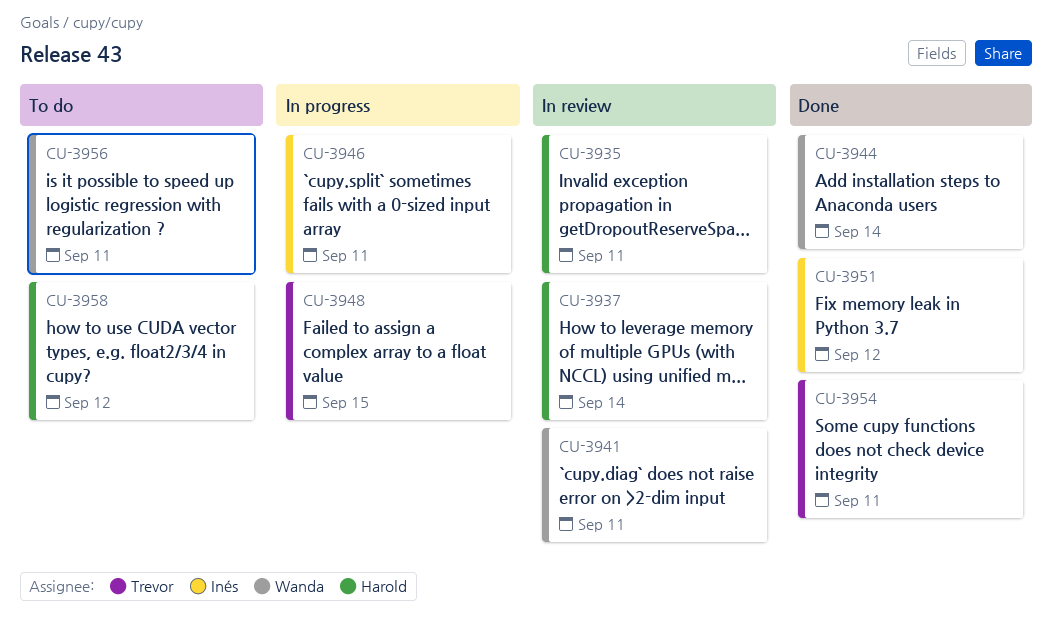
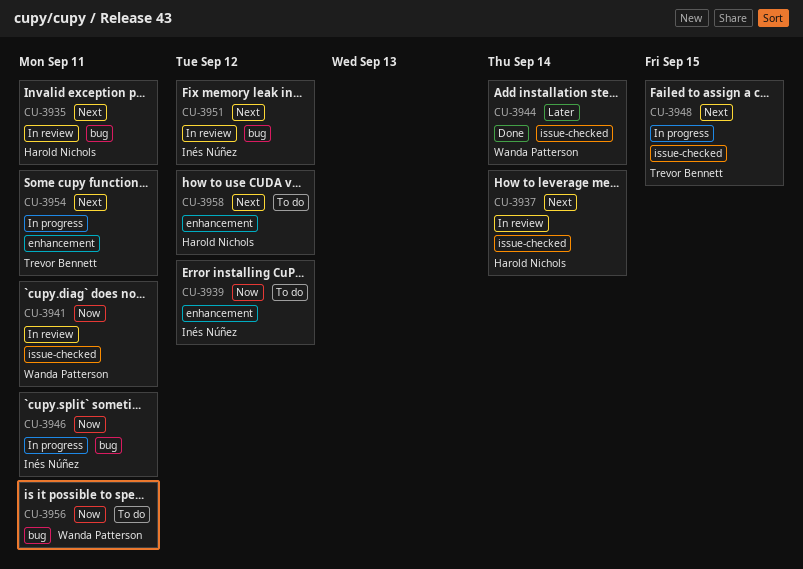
CU-3939: none -> present
CU-3951, status: Done -> In review
CU-3954, status: Done -> In progress

